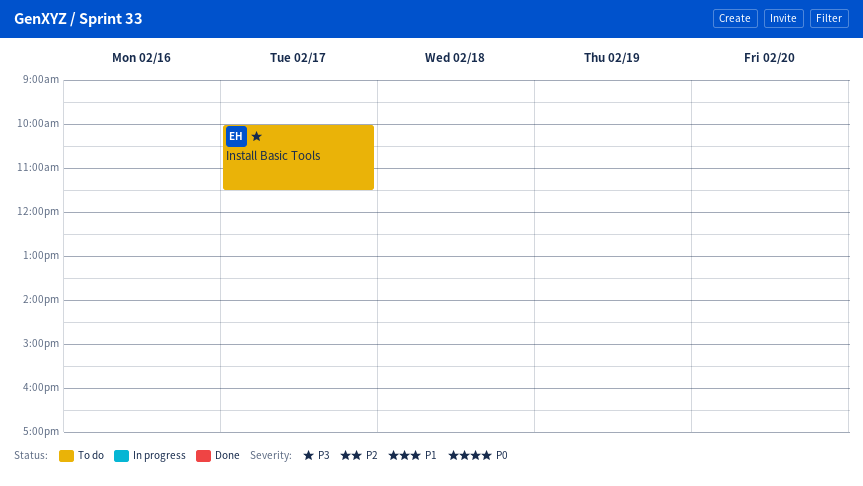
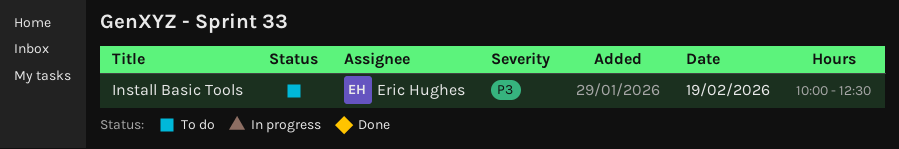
Install Basic Tools, day: Feb 17 -> Feb 19
Install Basic Tools, ends: 11:30 -> 12:30

